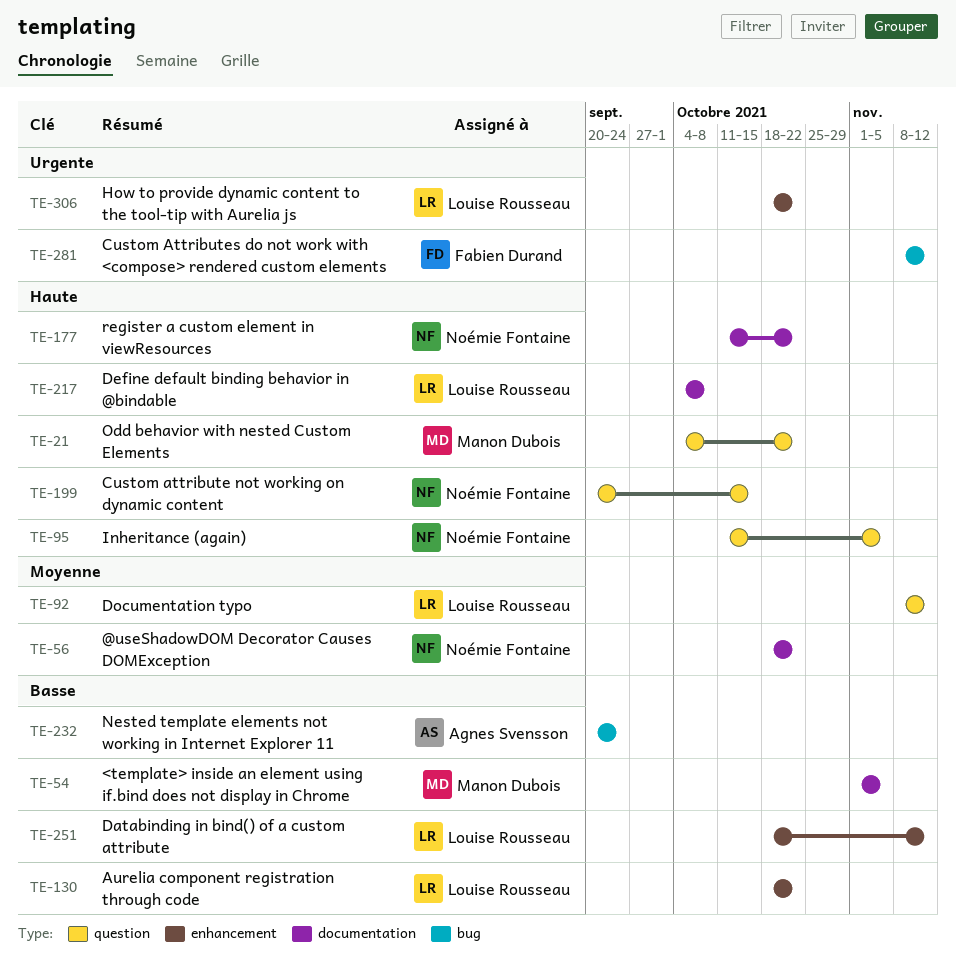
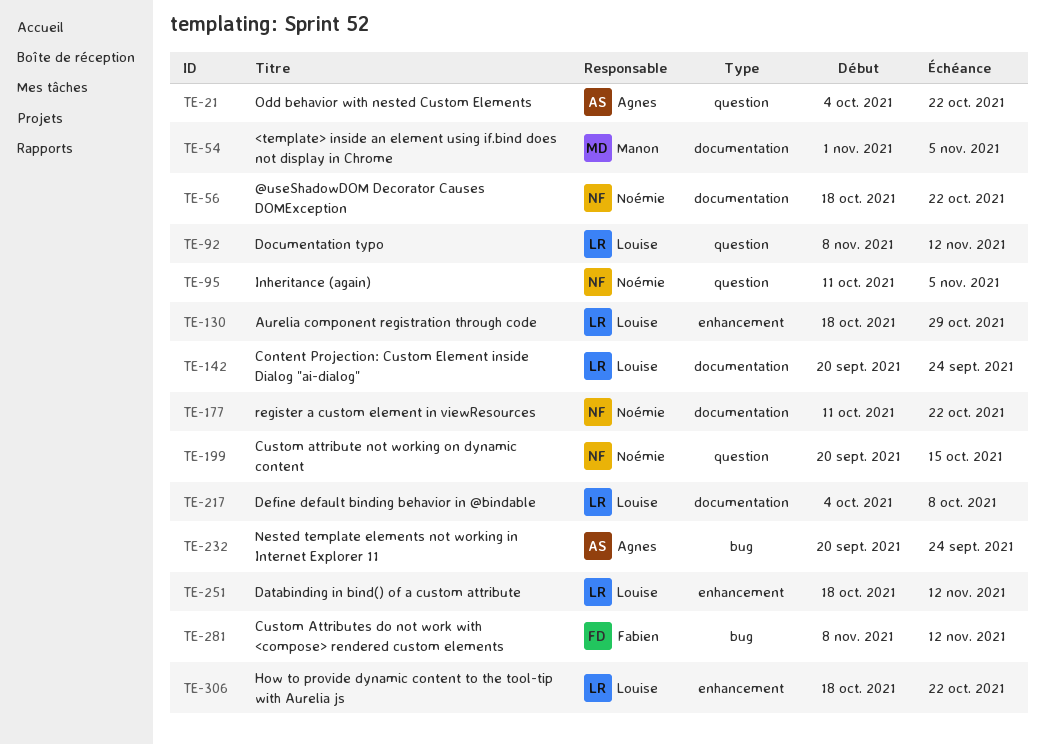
TE-21, owner: Manon Dubois -> Agnes Svensson
TE-130, due: Oct 22 -> Oct 29
TE-142: none -> present

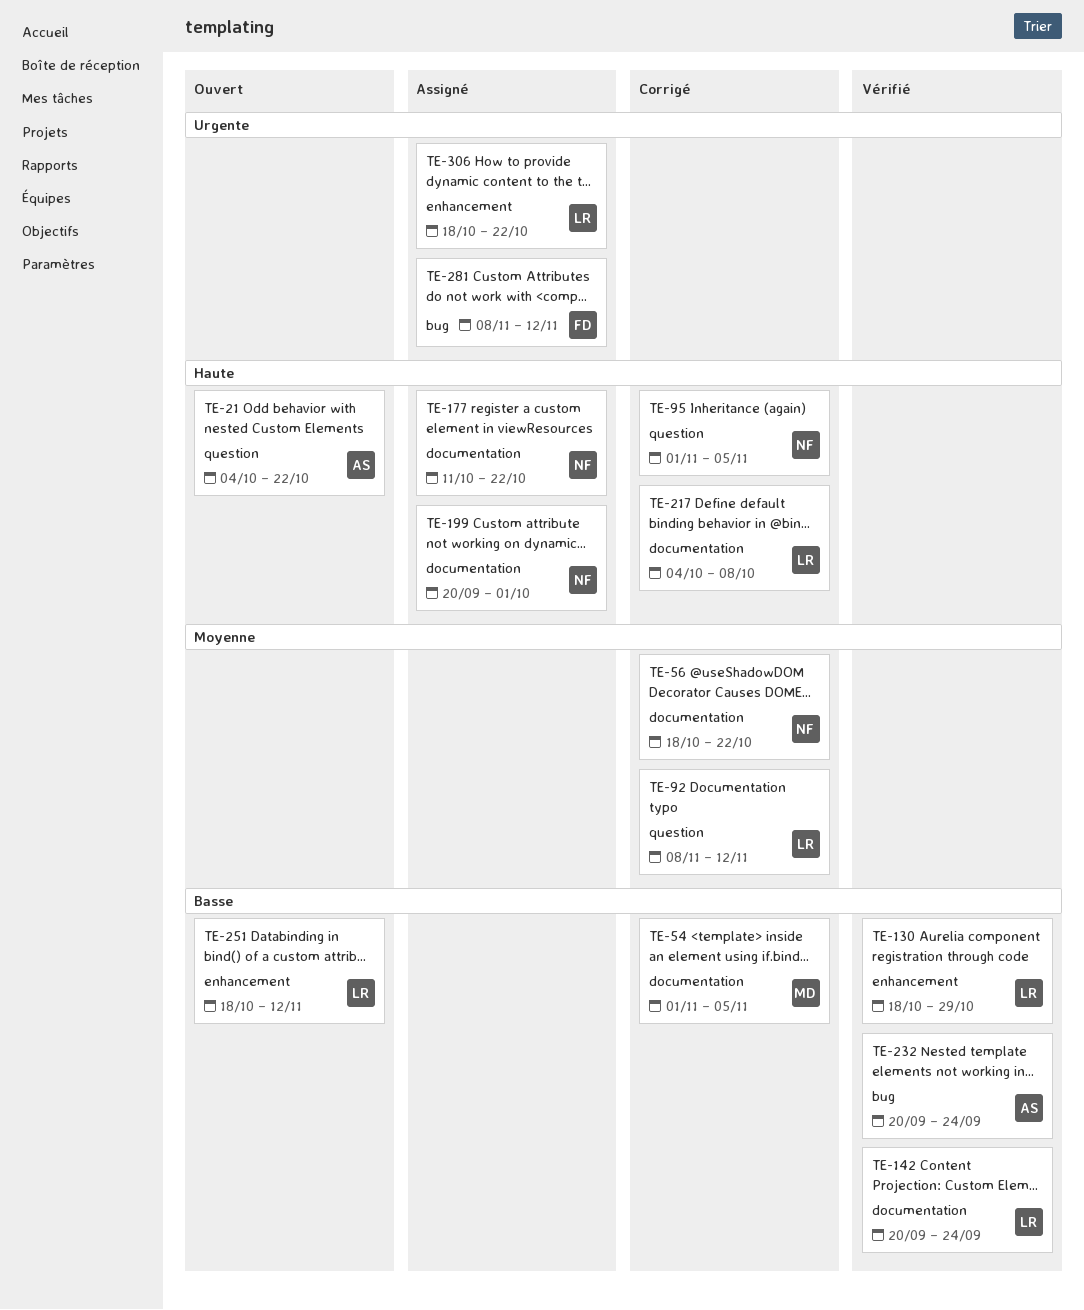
TE-95, start: Oct 11 -> Nov 1
TE-199, label: question -> documentation
TE-199, due: Oct 15 -> Oct 1

